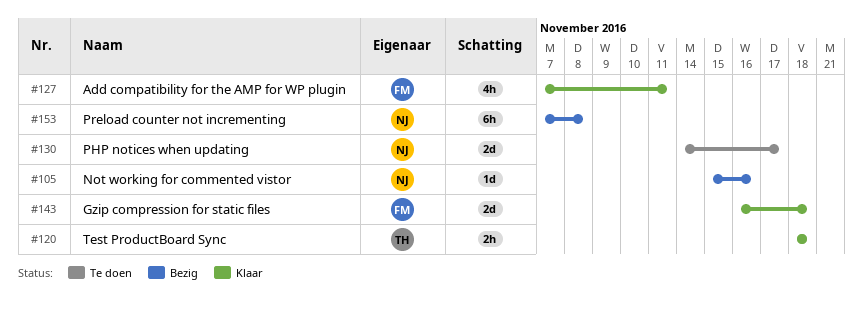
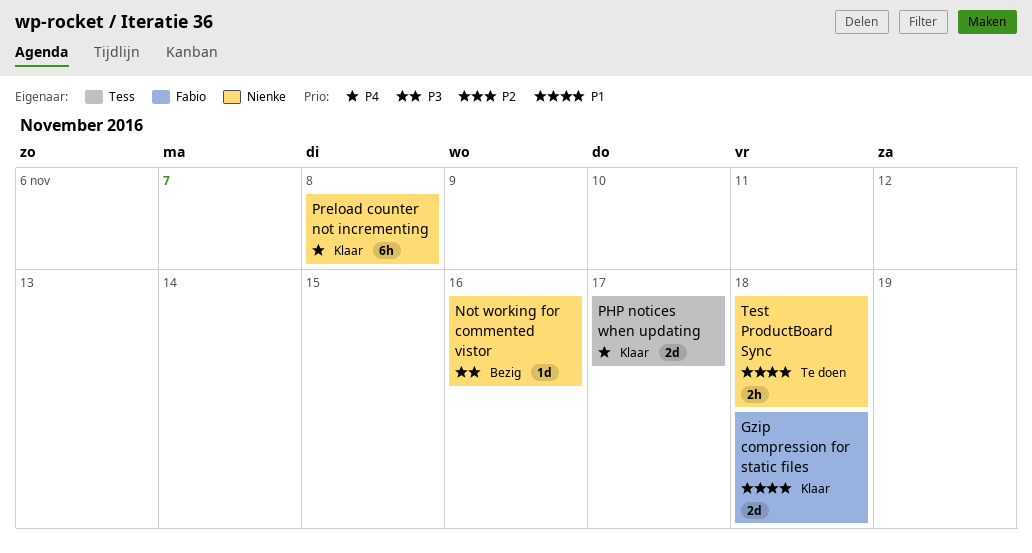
Add compatibility for the AMP for WP plugin: present -> none
PHP notices when updating, status: Te doen -> Klaar
PHP notices when updating, owner: Nienke -> Tess
Preload counter not incrementing, status: Bezig -> Klaar
Test ProductBoard Sync, status: Klaar -> Te doen
Test ProductBoard Sync, owner: Tess -> Nienke

